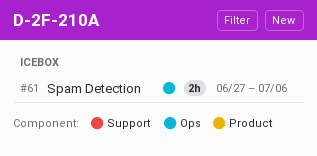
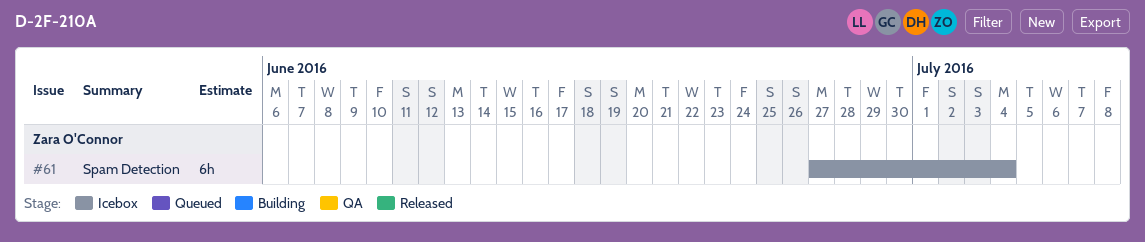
#61, estimate: 2h -> 6h
#61, due: Jul 6 -> Jul 4

